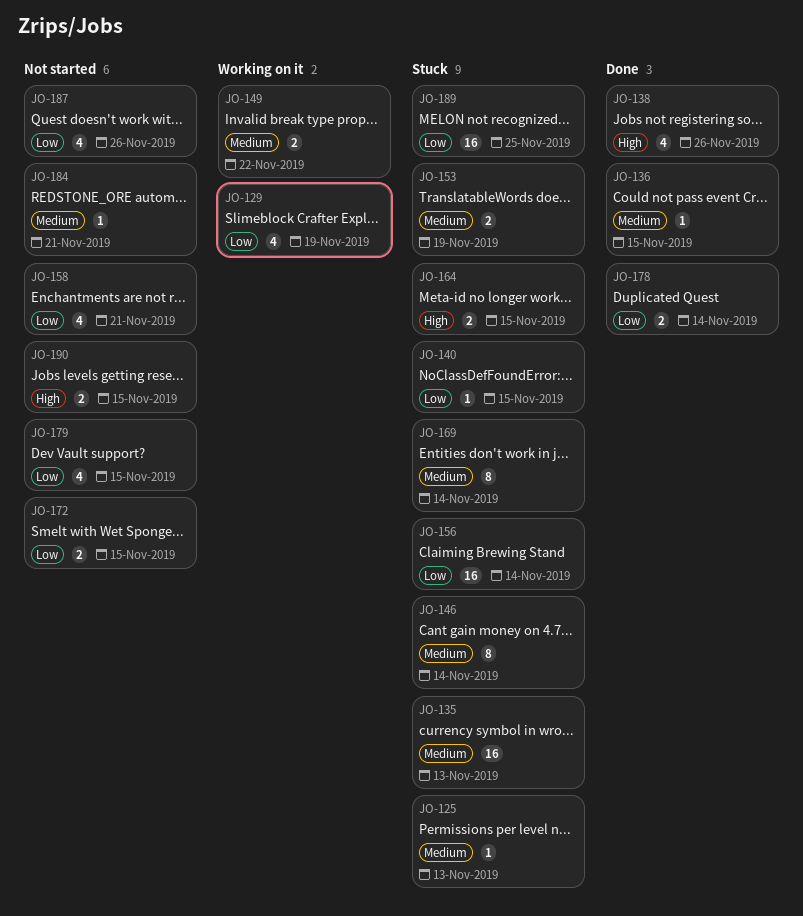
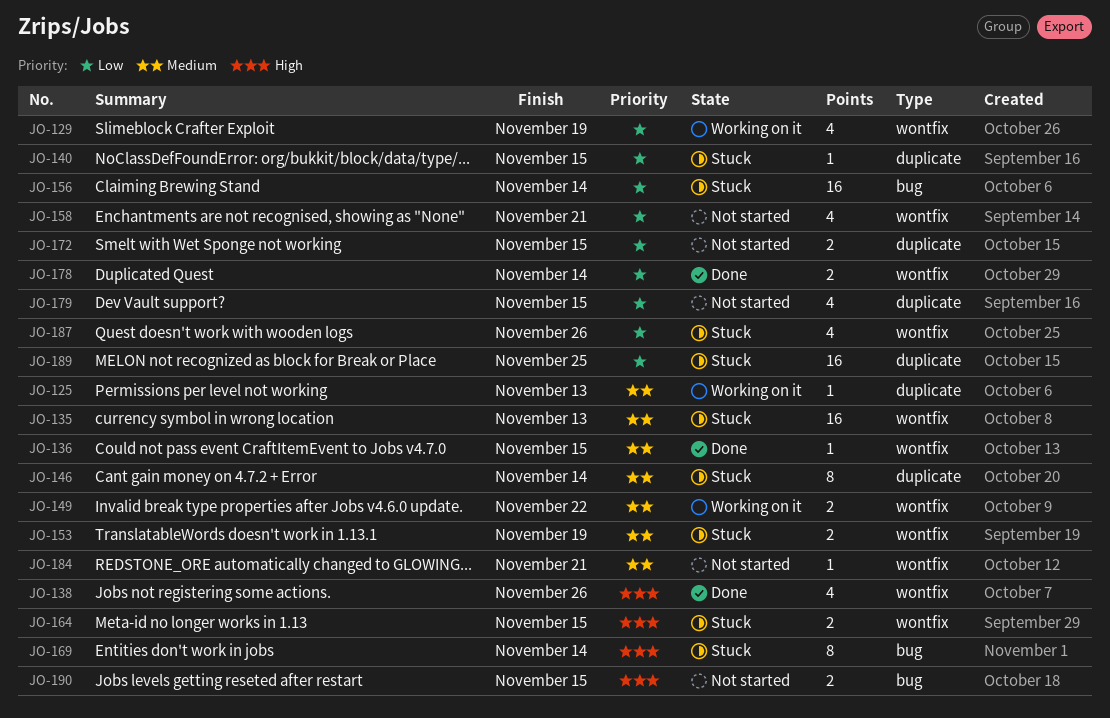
JO-125, status: Stuck -> Working on it
JO-169, priority: Medium -> High
JO-187, status: Not started -> Stuck

